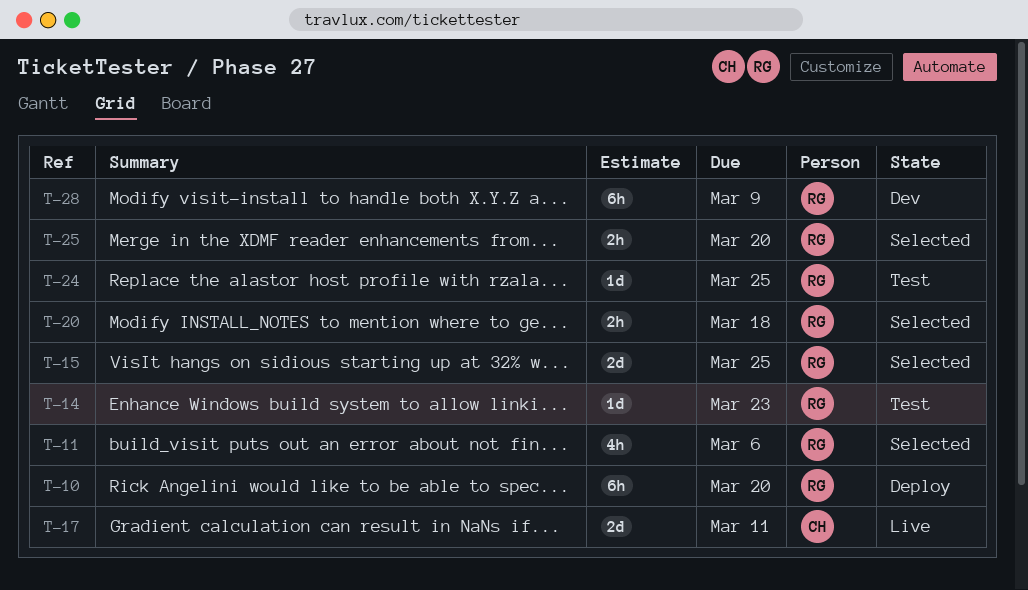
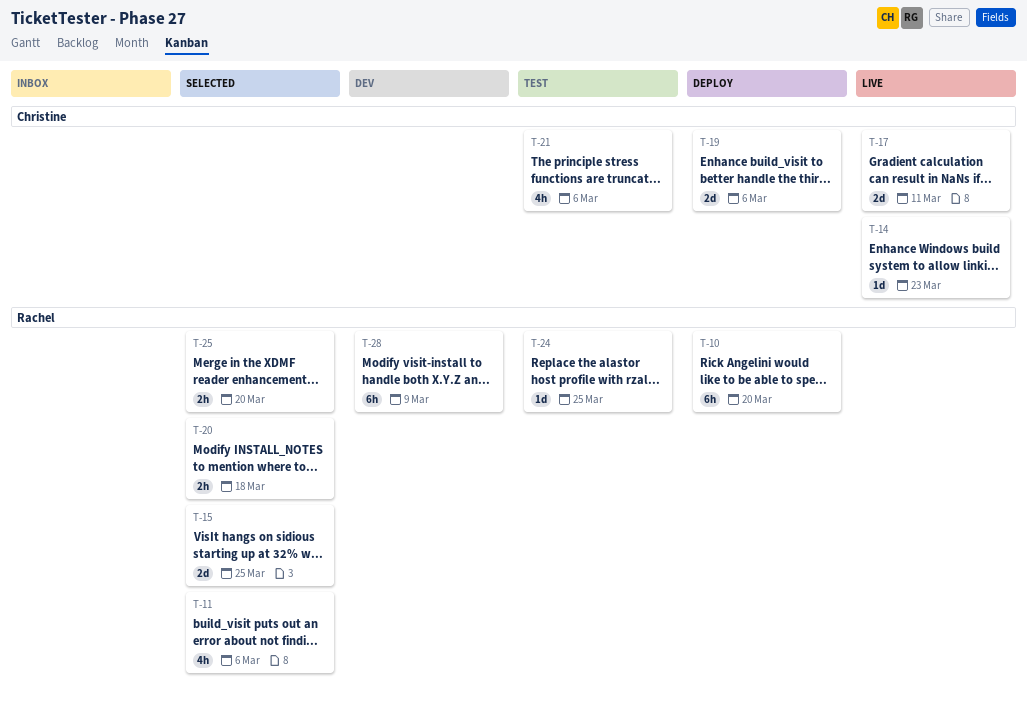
T-14, status: Test -> Live
T-14, owner: Rachel -> Christine
T-19: none -> present
T-21: none -> present

